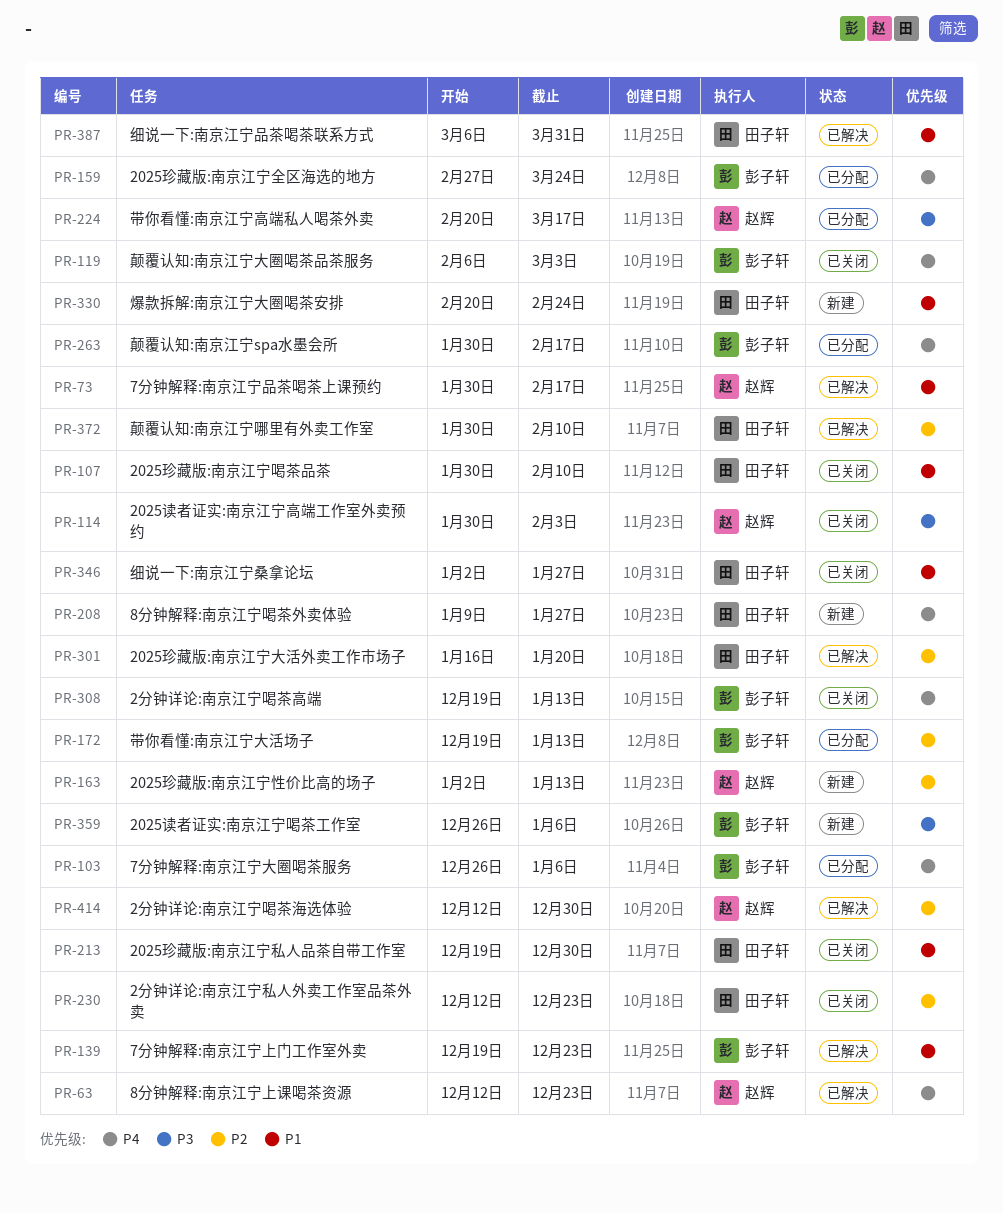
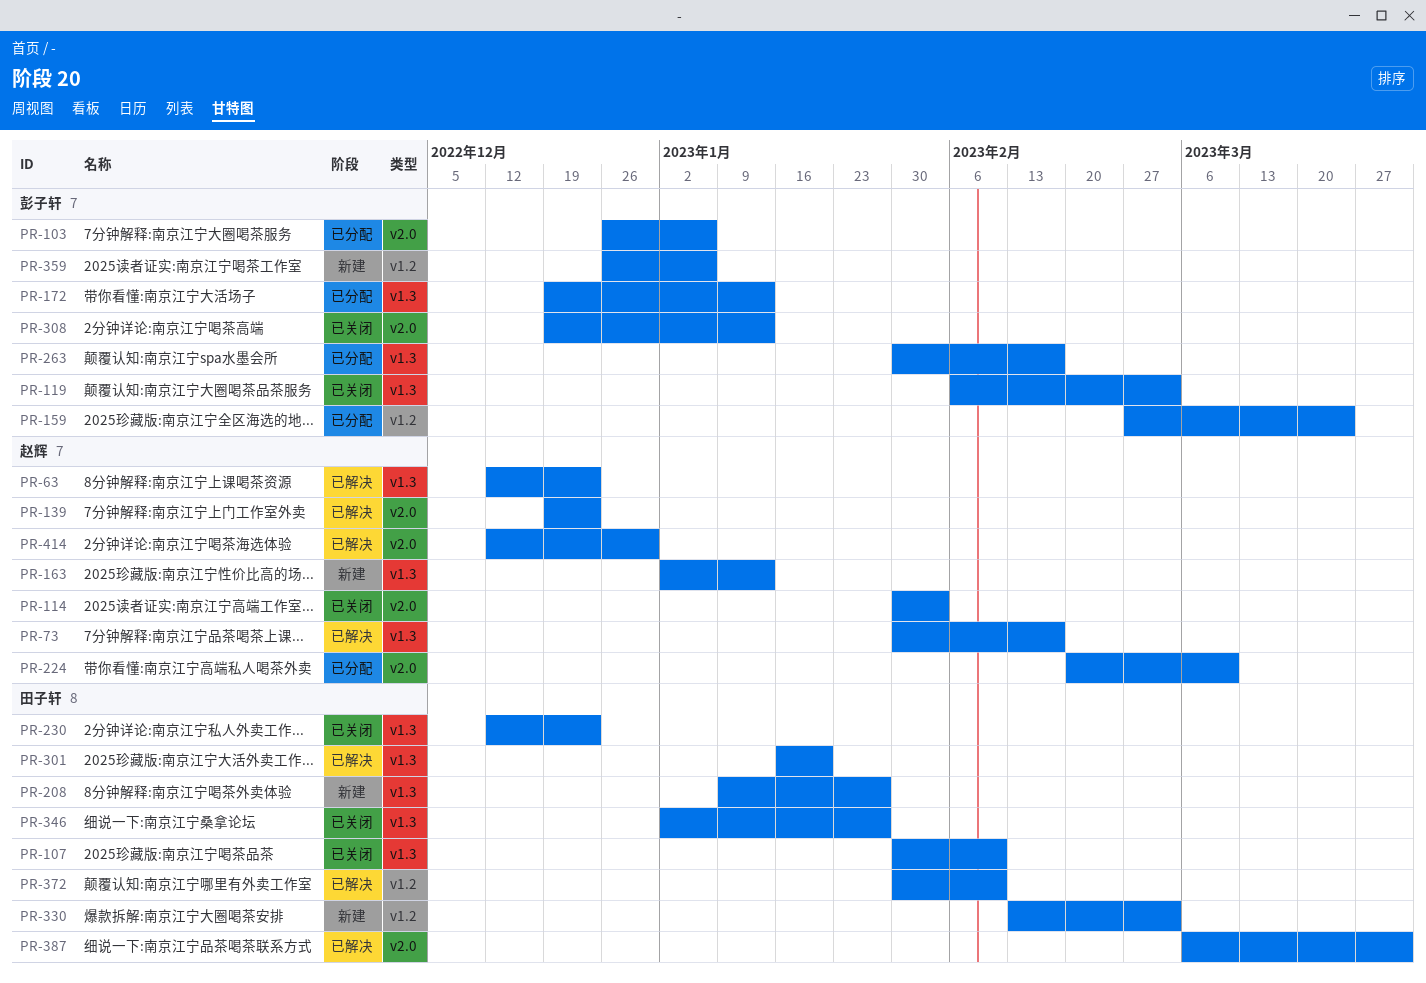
PR-139, owner: 彭子轩 -> 赵辉
PR-213: present -> none
PR-224, due: Mar 17 -> Mar 10
PR-330, start: Feb 20 -> Feb 13
PR-330, due: Feb 24 -> Mar 3

